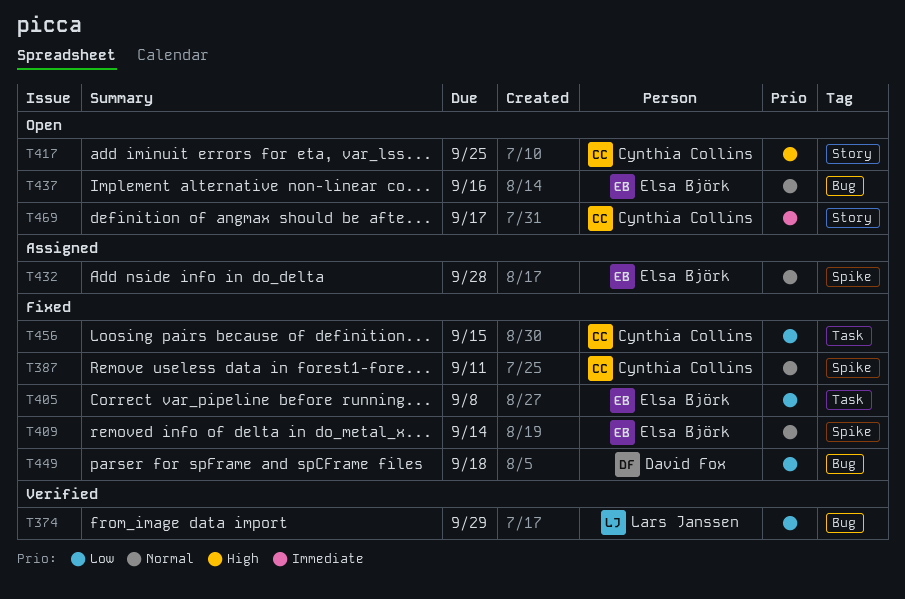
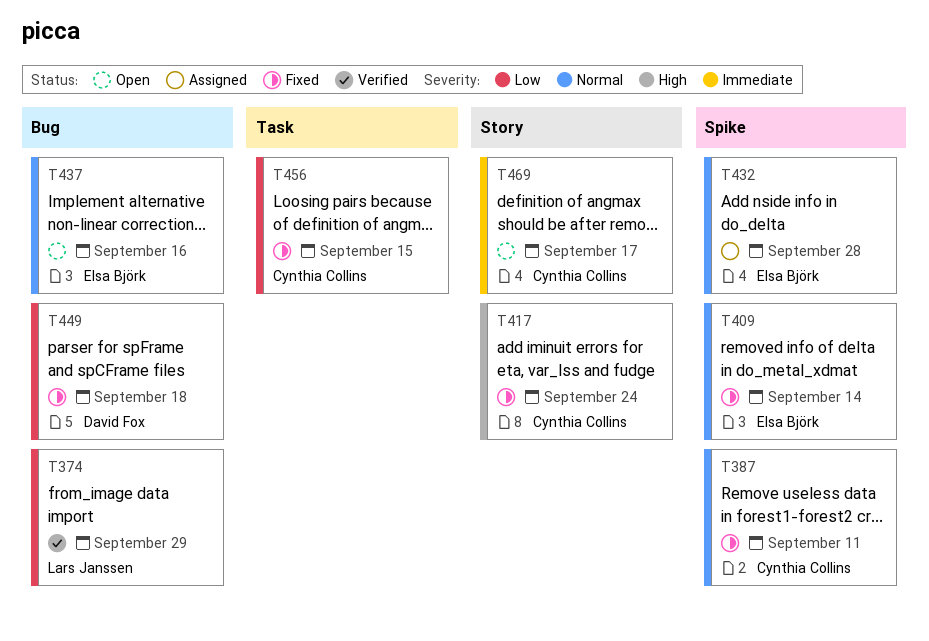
T405: present -> none
T417, status: Open -> Fixed
T417, due: Sep 25 -> Sep 24

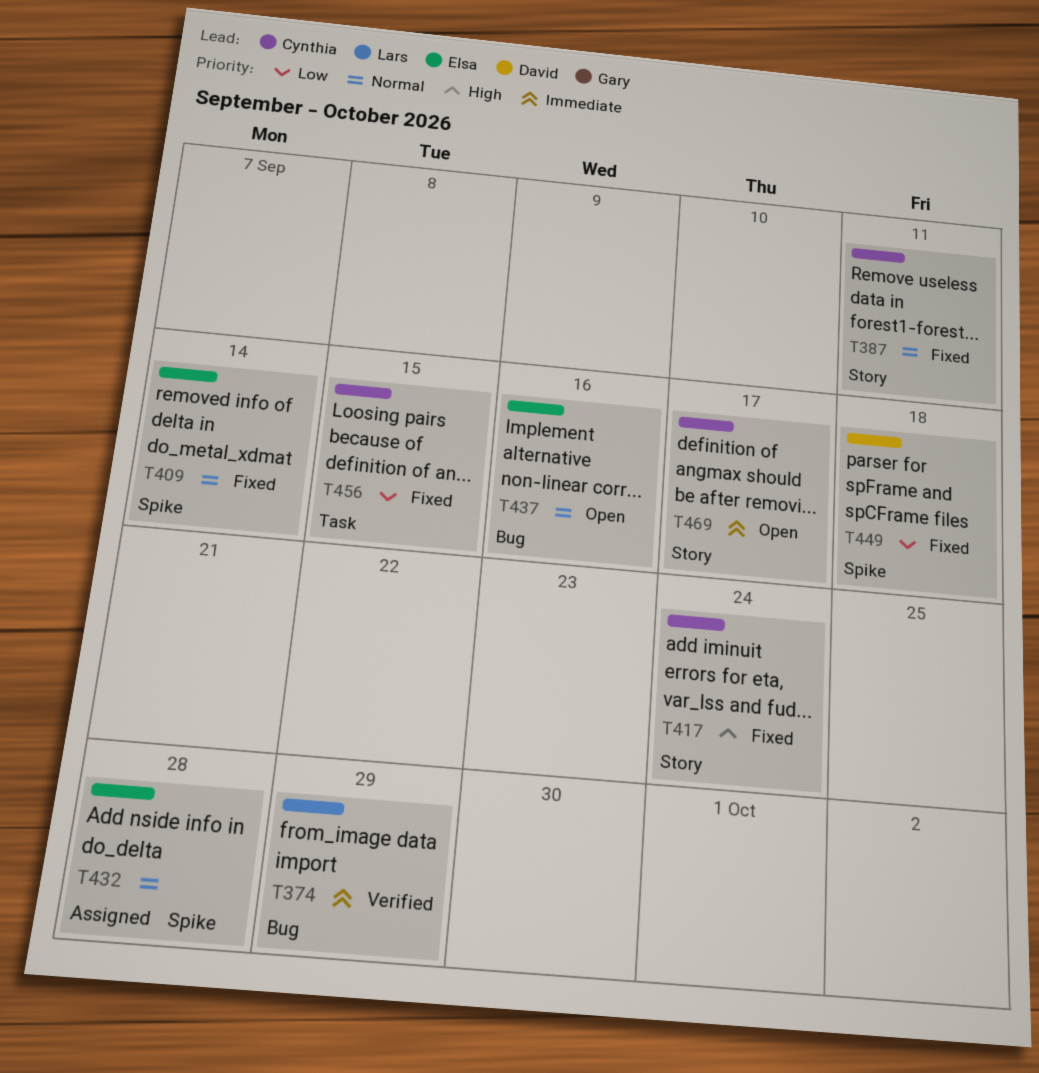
T374, priority: Low -> Immediate
T387, label: Spike -> Story
T449, label: Bug -> Spike

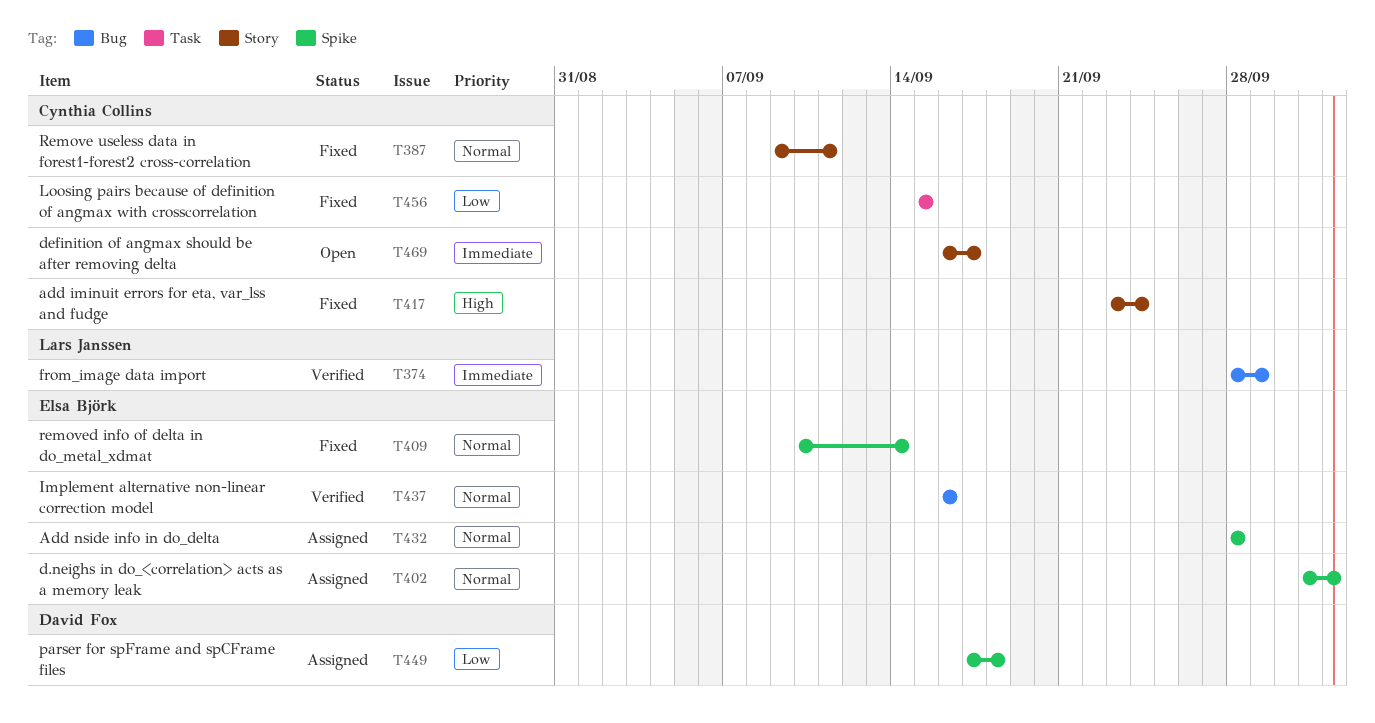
T402: none -> present
T437, status: Open -> Verified
T449, status: Fixed -> Assigned

